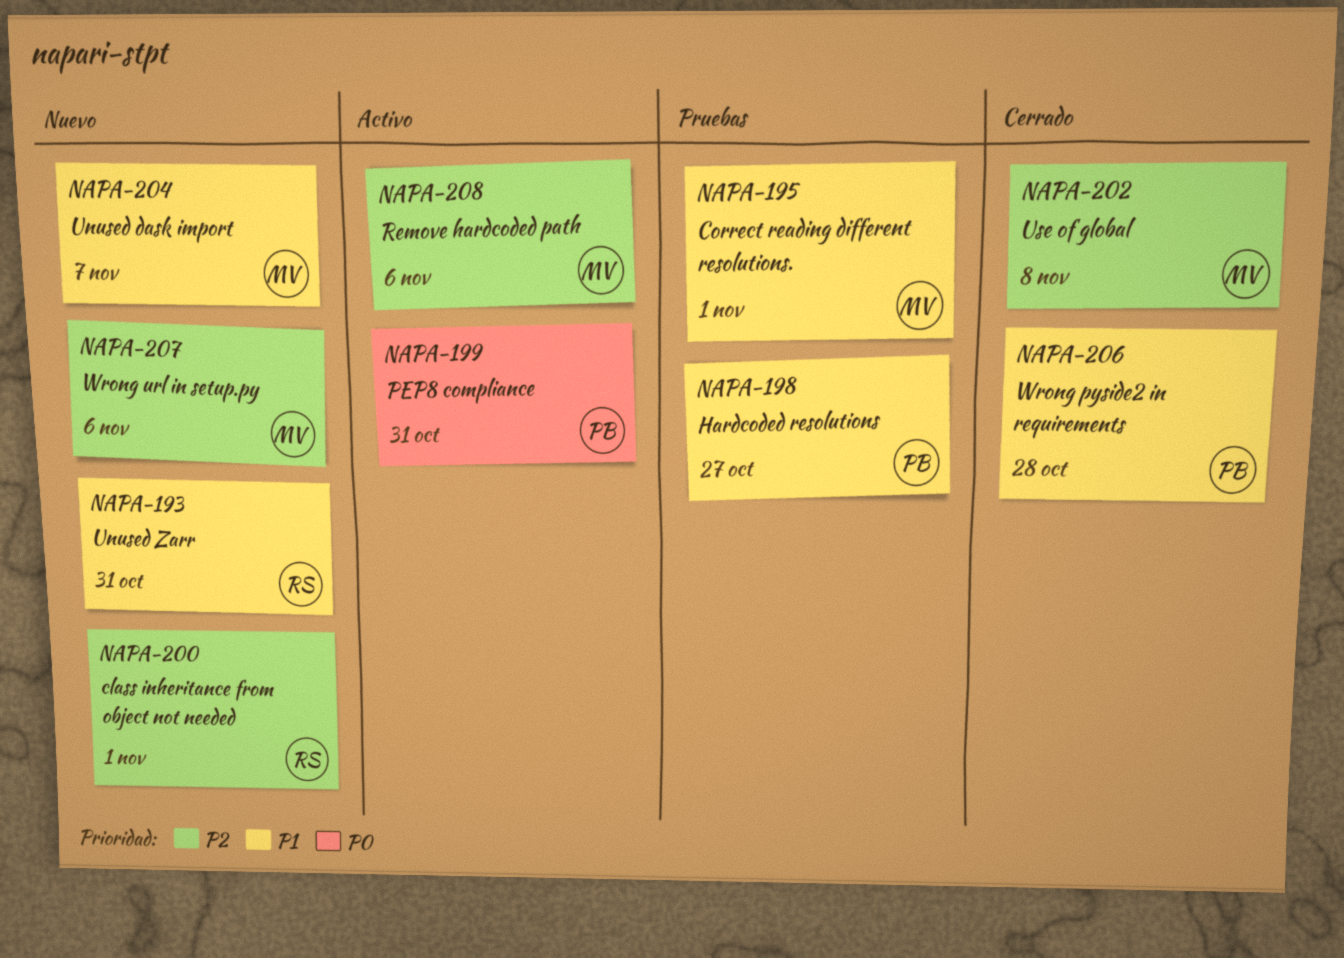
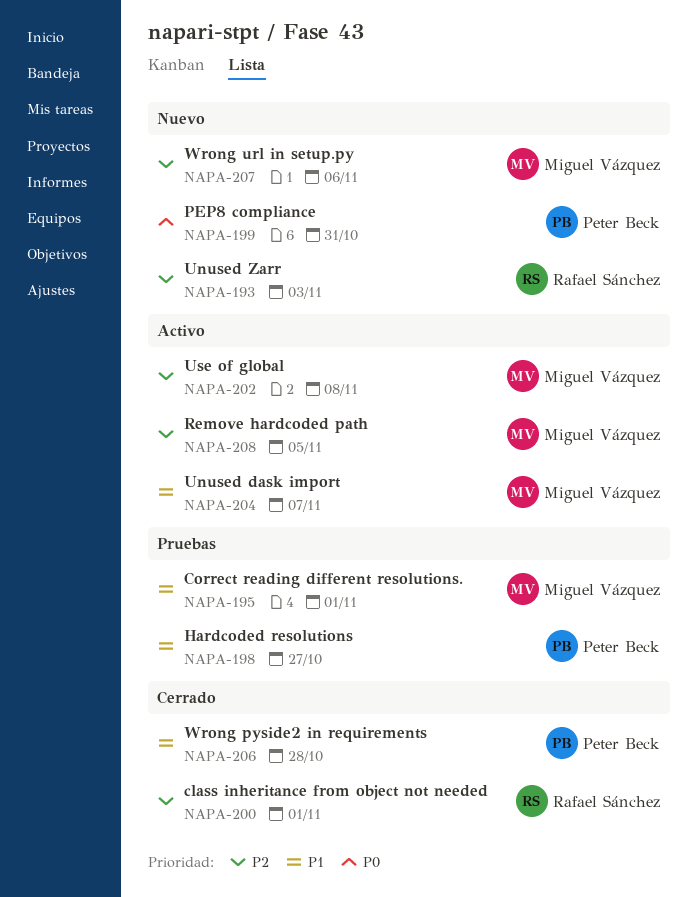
NAPA-193, priority: P1 -> P2
NAPA-193, due: Oct 31 -> Nov 3
NAPA-199, status: Activo -> Nuevo
NAPA-200, status: Nuevo -> Cerrado
NAPA-202, status: Cerrado -> Activo
NAPA-204, status: Nuevo -> Activo
NAPA-208, due: Nov 6 -> Nov 5

